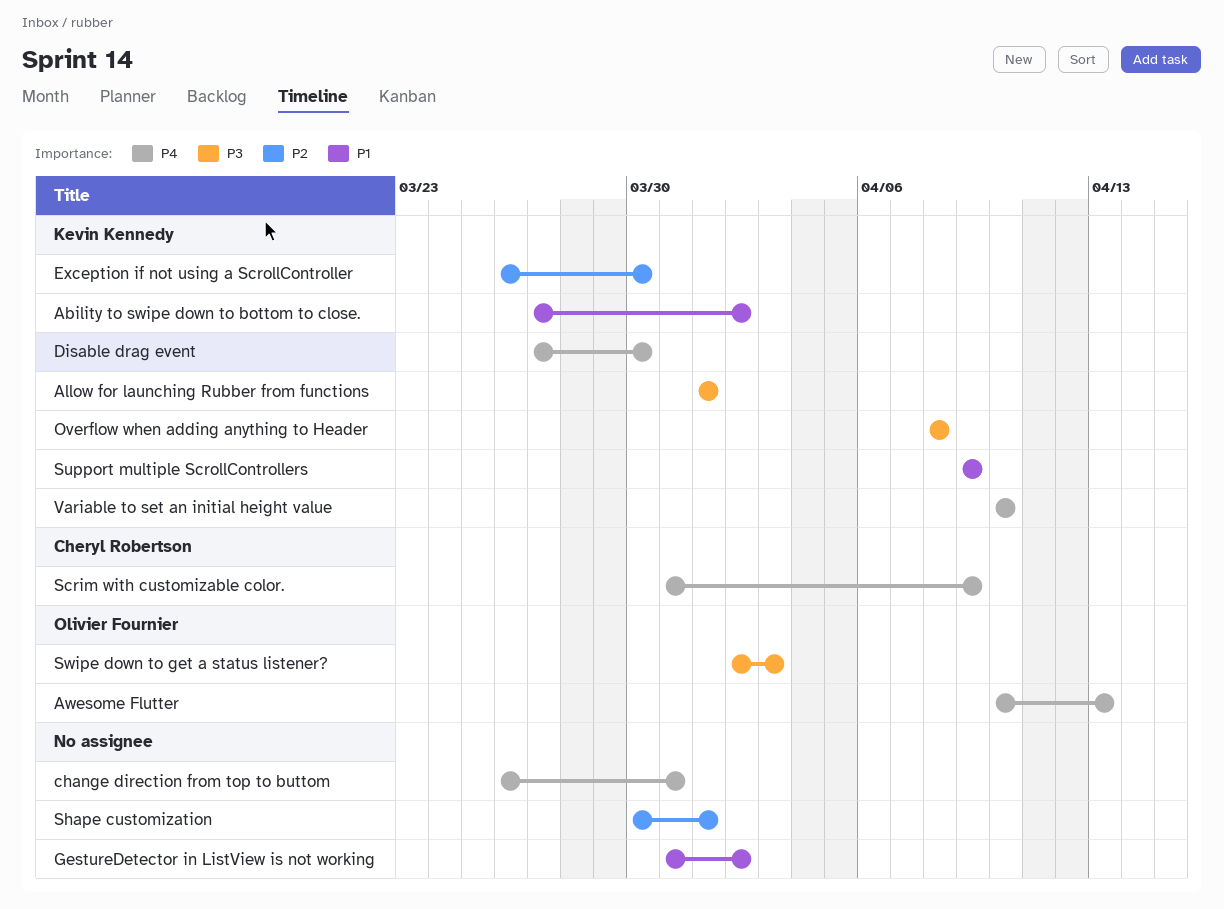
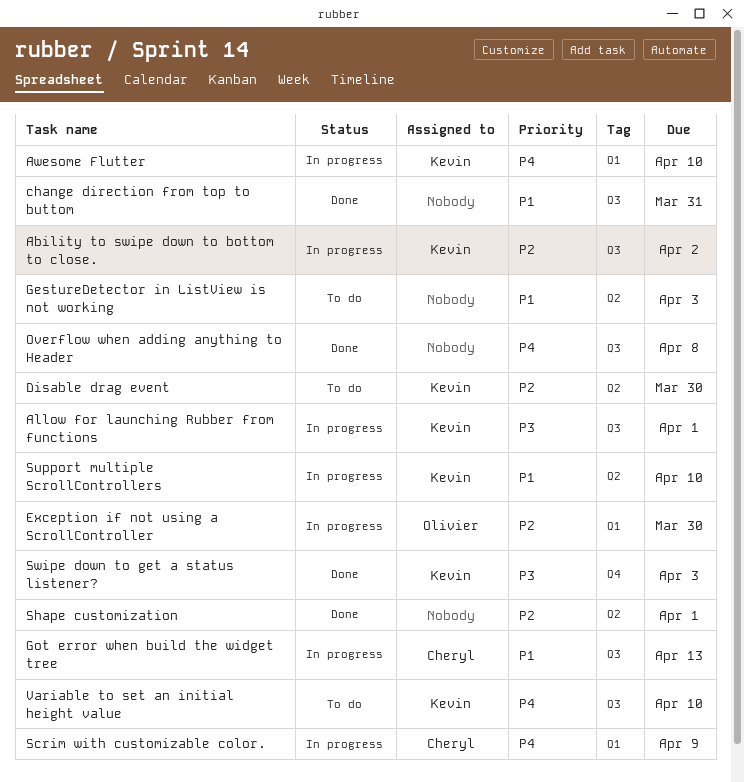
Ability to swipe down to bottom to close., priority: P1 -> P2
Awesome Flutter, owner: Olivier Fournier -> Kevin Kennedy
Awesome Flutter, due: Apr 13 -> Apr 10
change direction from top to buttom, priority: P4 -> P1
Disable drag event, priority: P4 -> P2
Exception if not using a ScrollController, owner: Kevin Kennedy -> Olivier Fournier
GestureDetector in ListView is not working, due: Apr 2 -> Apr 3
Got error when build the widget tree: none -> present
Overflow when adding anything to Header, owner: Kevin Kennedy -> none
Overflow when adding anything to Header, priority: P3 -> P4
Support multiple ScrollControllers, due: Apr 9 -> Apr 10
Swipe down to get a status listener?, owner: Olivier Fournier -> Kevin Kennedy

